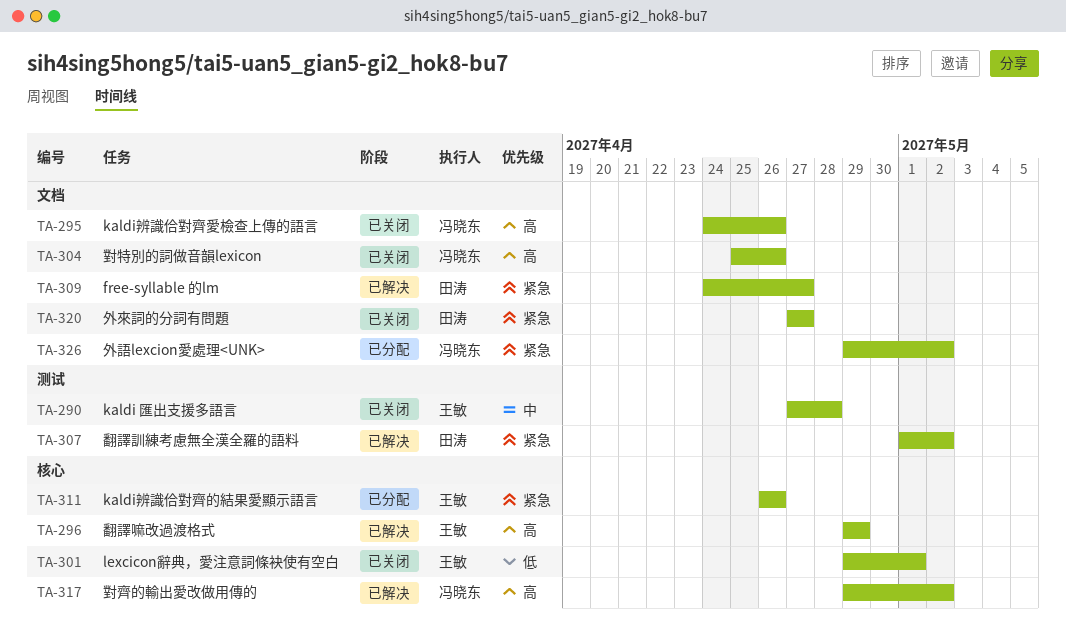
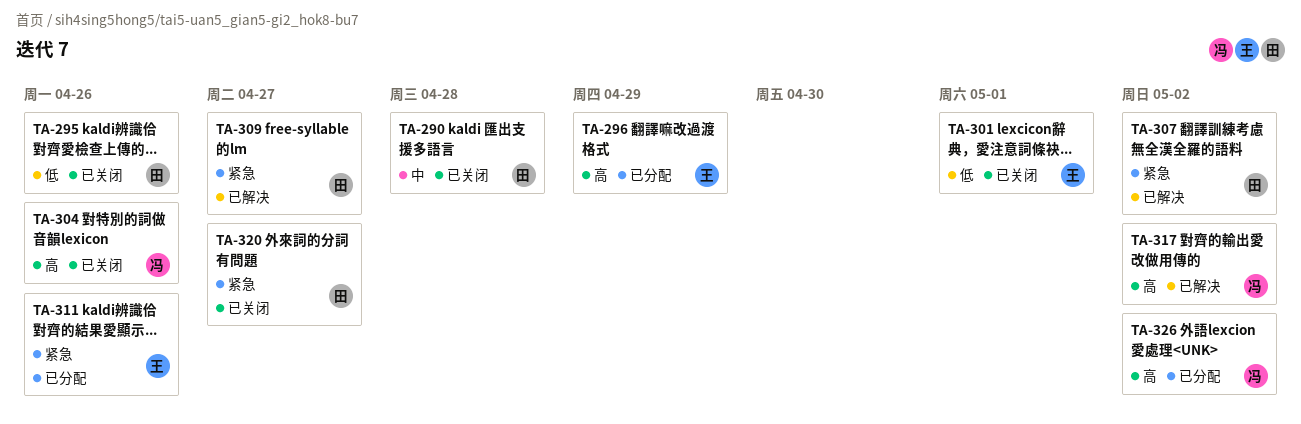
TA-290, owner: 王敏 -> 田涛
TA-295, owner: 冯晓东 -> 田涛
TA-295, priority: 高 -> 低
TA-296, status: 已解决 -> 已分配
TA-326, priority: 紧急 -> 高

